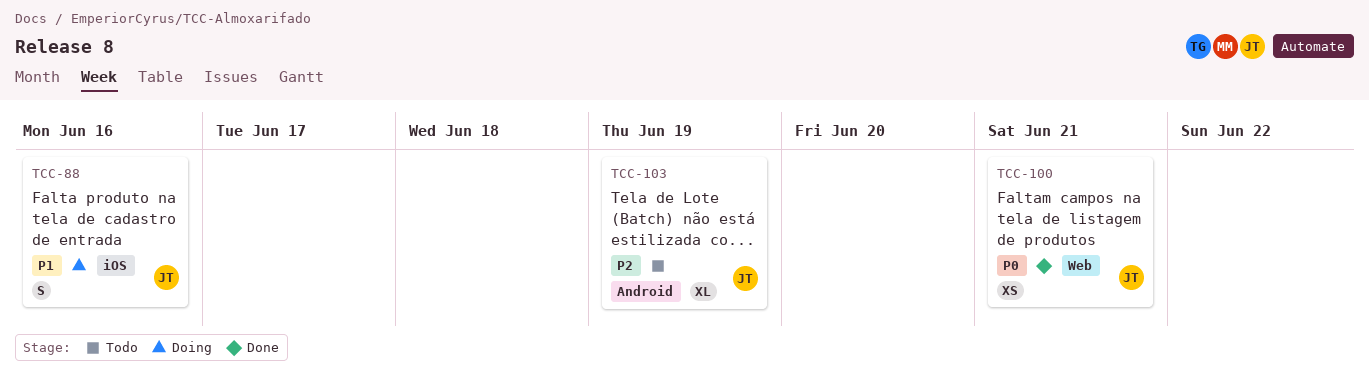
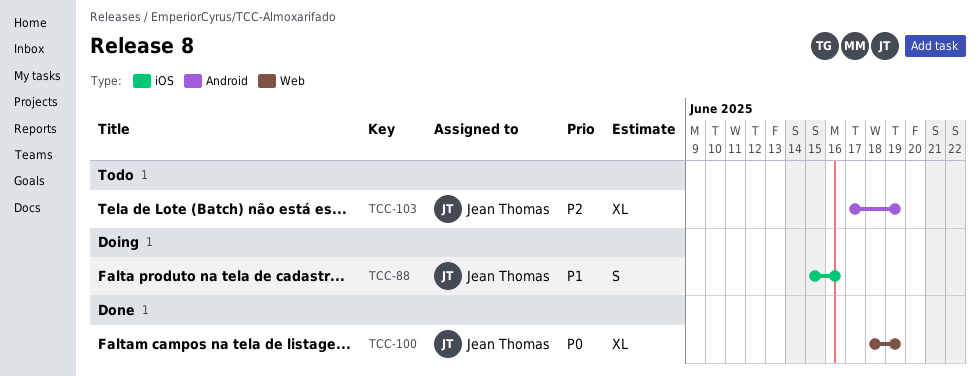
TCC-100, estimate: XS -> XL
TCC-100, due: Jun 21 -> Jun 19

